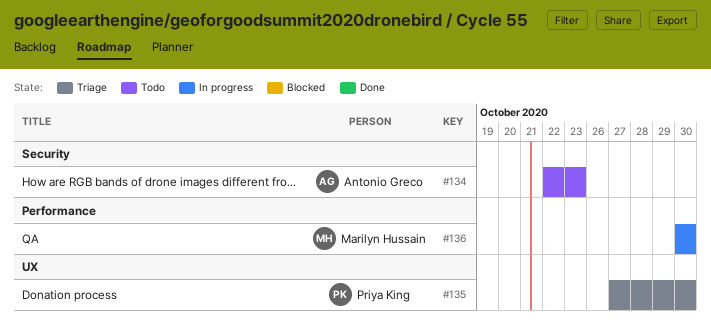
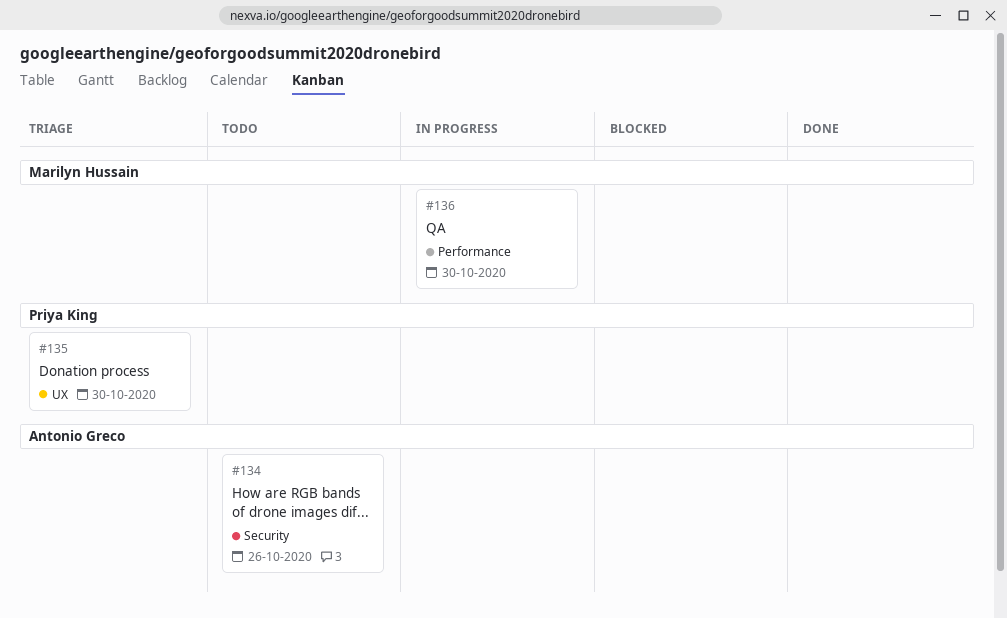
#134, due: Oct 23 -> Oct 26

